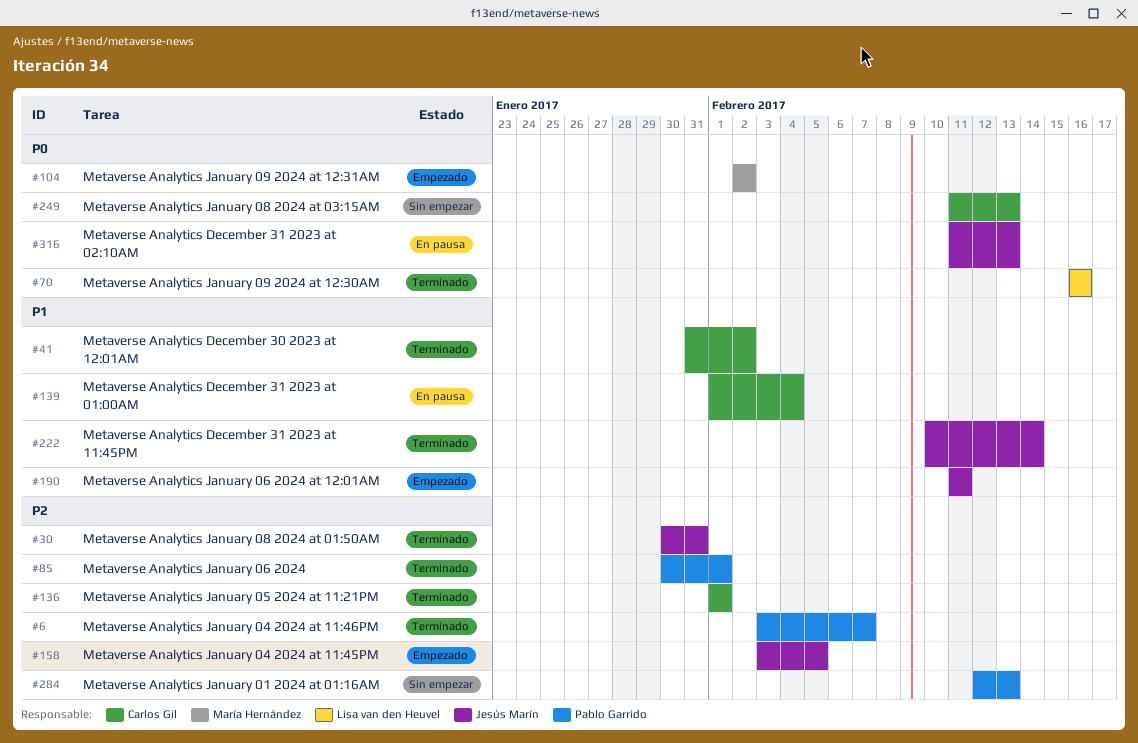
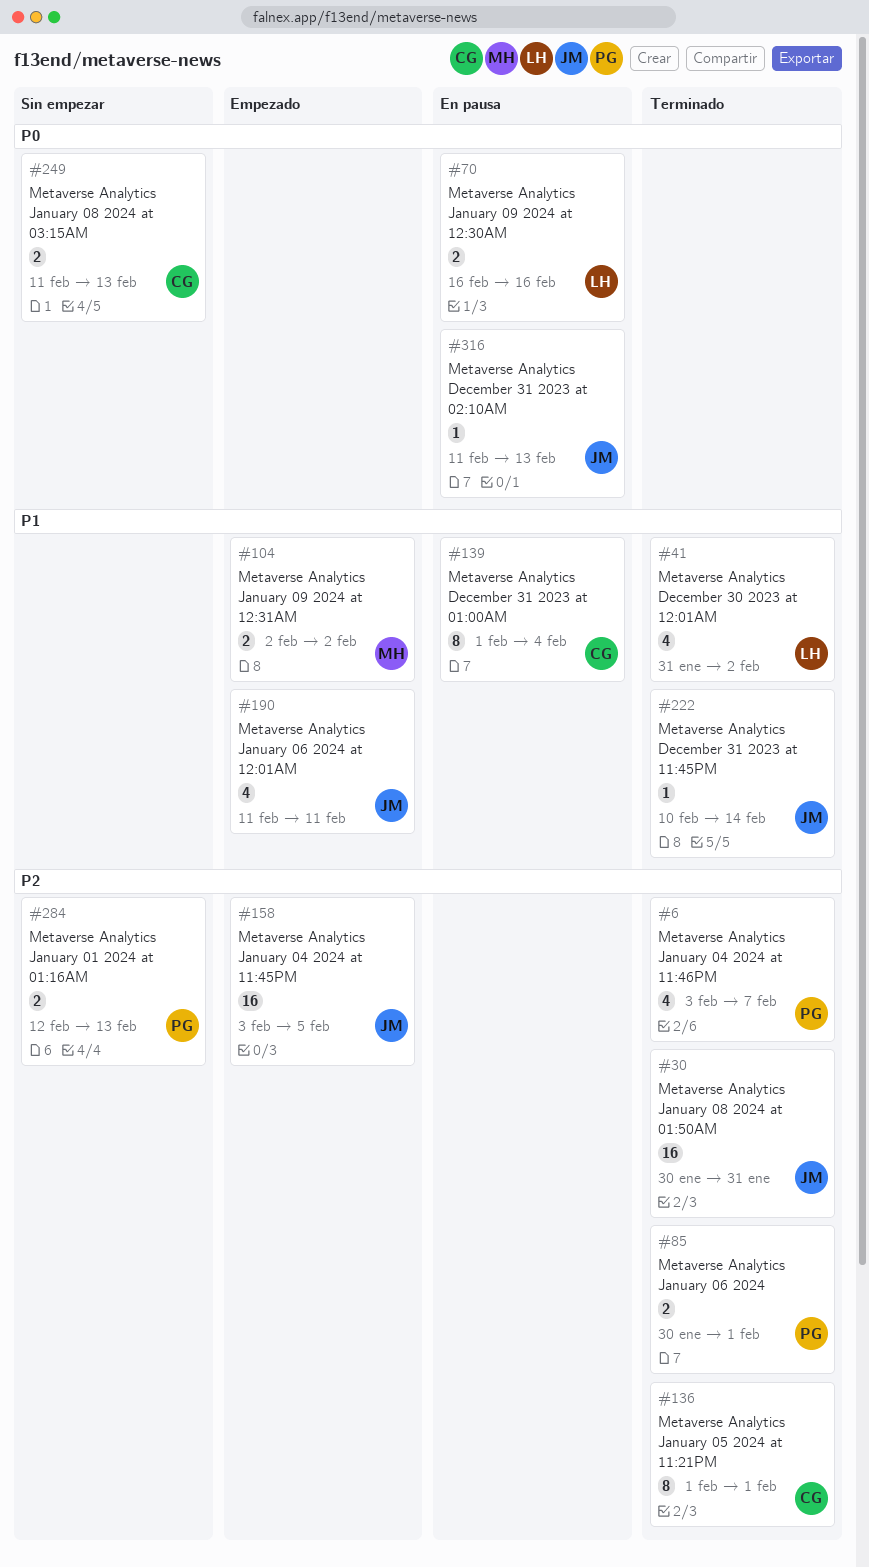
#41, owner: Carlos Gil -> Lisa van den Heuvel
#70, status: Terminado -> En pausa
#104, priority: P0 -> P1

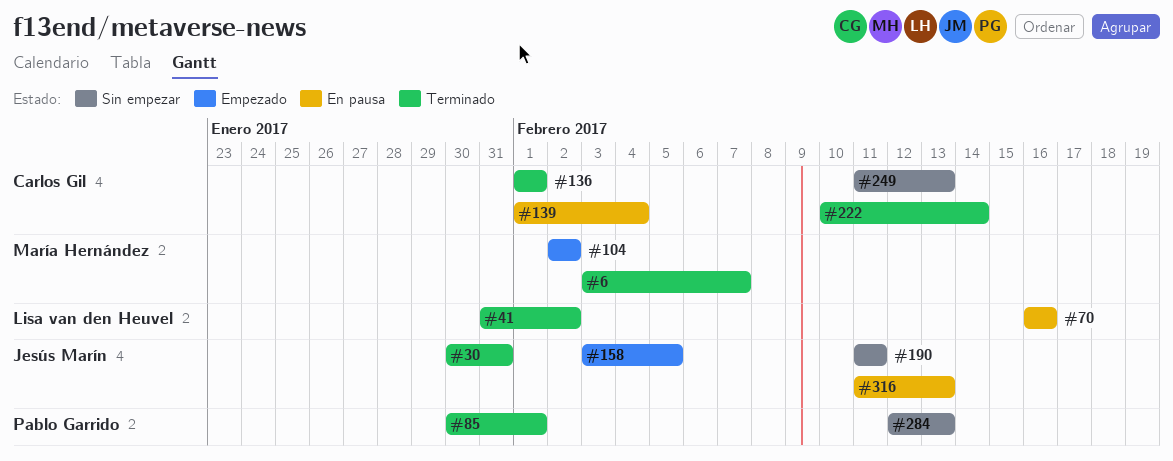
#6, owner: Pablo Garrido -> María Hernández
#190, status: Empezado -> Sin empezar
#222, owner: Jesús Marín -> Carlos Gil

